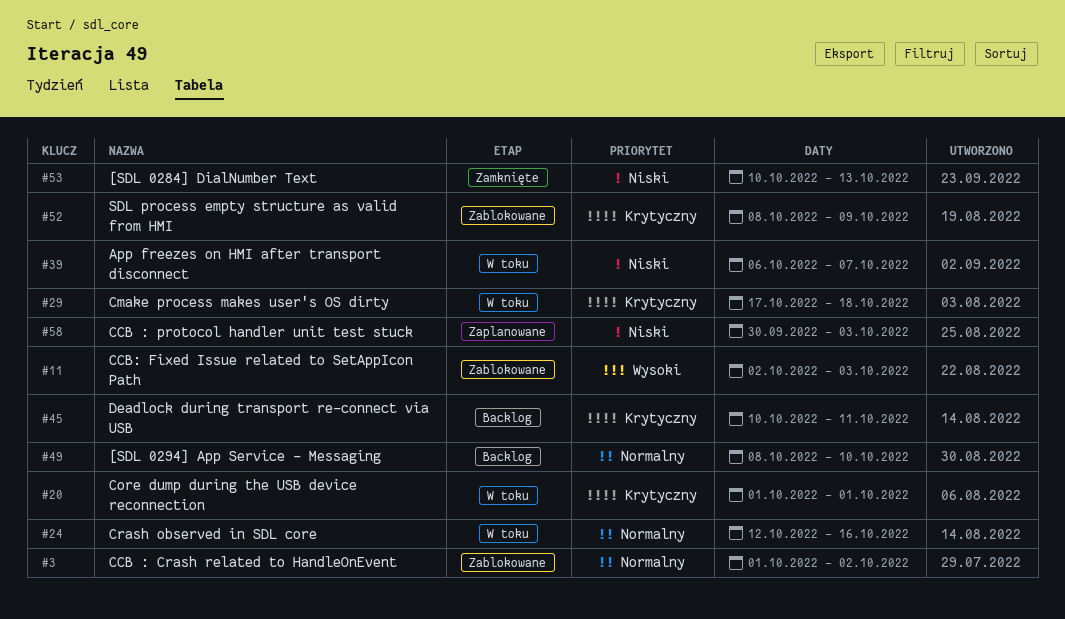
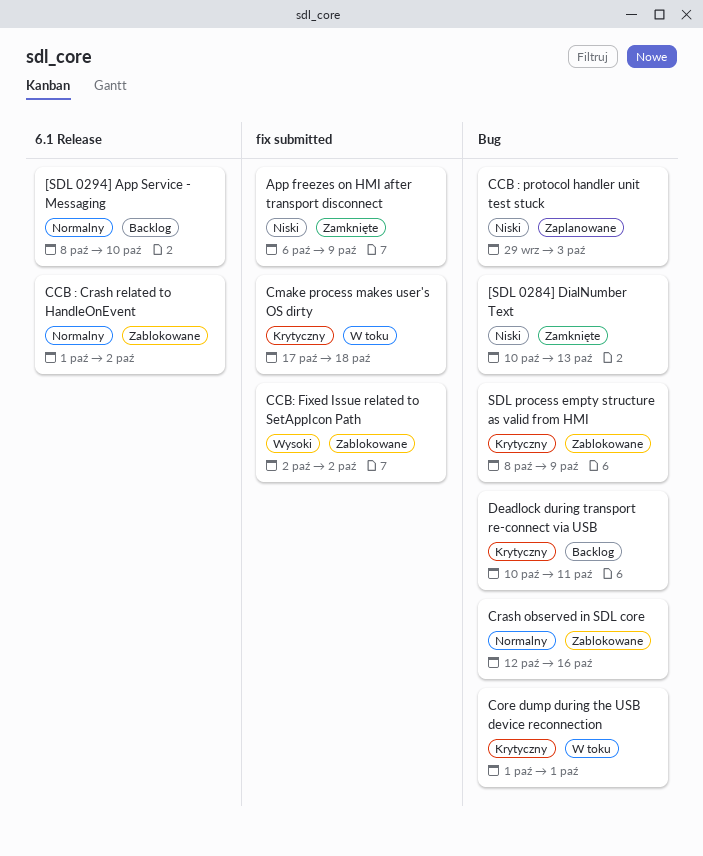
App freezes on HMI after transport disconnect, status: W toku -> Zamknięte
App freezes on HMI after transport disconnect, due: Oct 7 -> Oct 9
CCB : protocol handler unit test stuck, start: Sep 30 -> Sep 29
CCB: Fixed Issue related to SetAppIcon Path, due: Oct 3 -> Oct 2
Crash observed in SDL core, status: W toku -> Zablokowane

